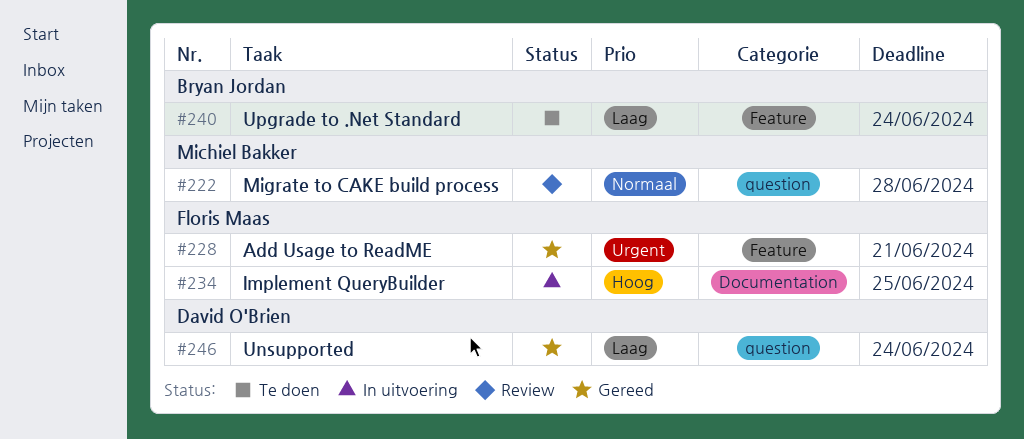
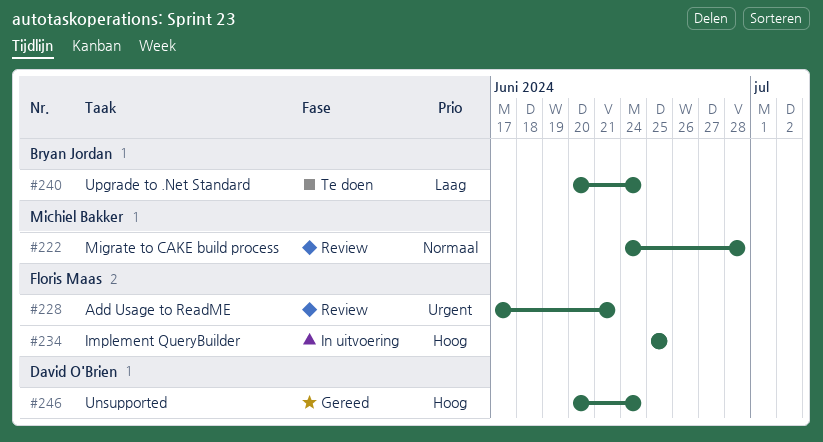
#228, status: Gereed -> Review
#246, priority: Laag -> Hoog

